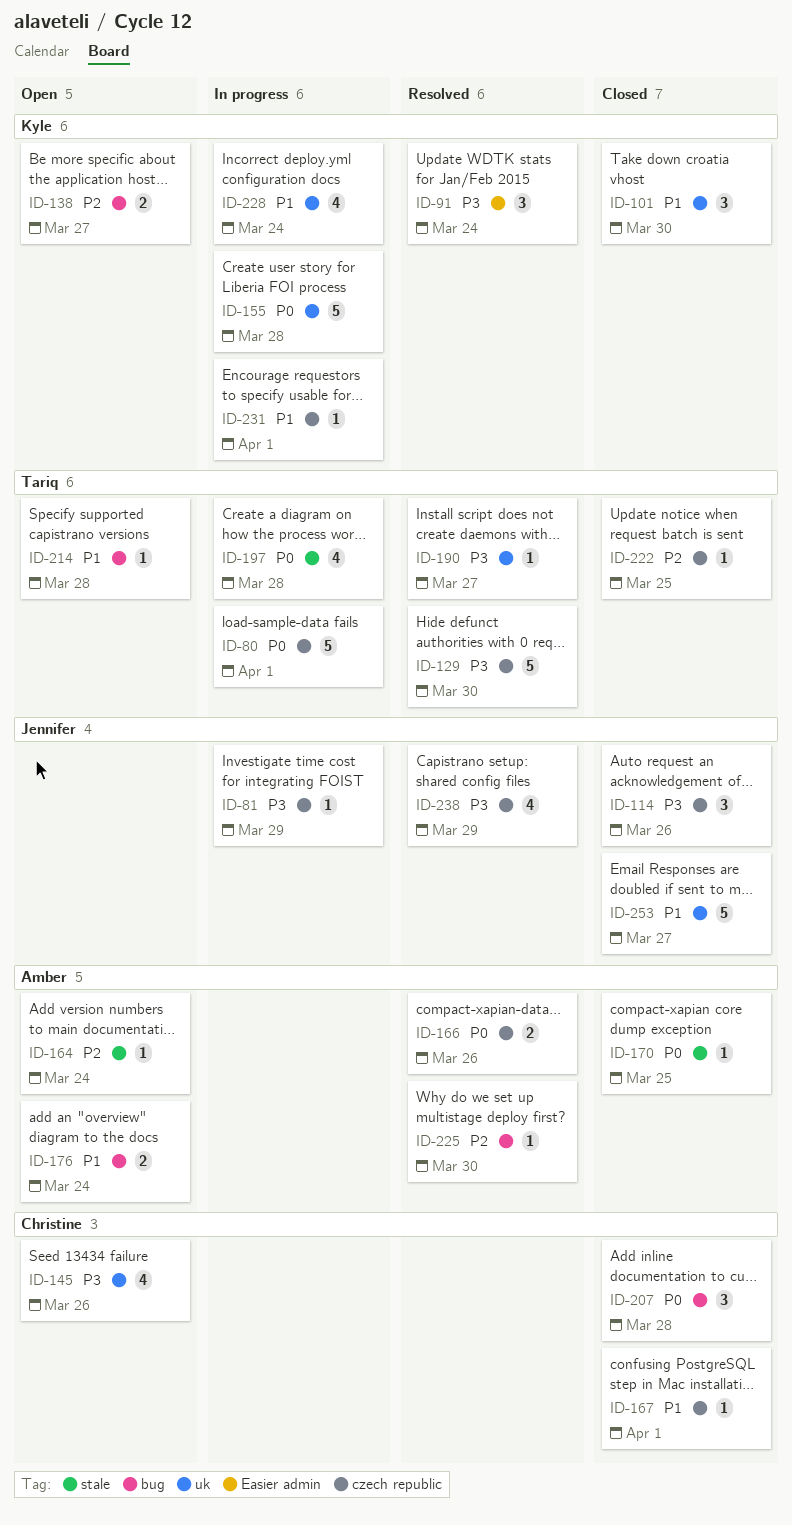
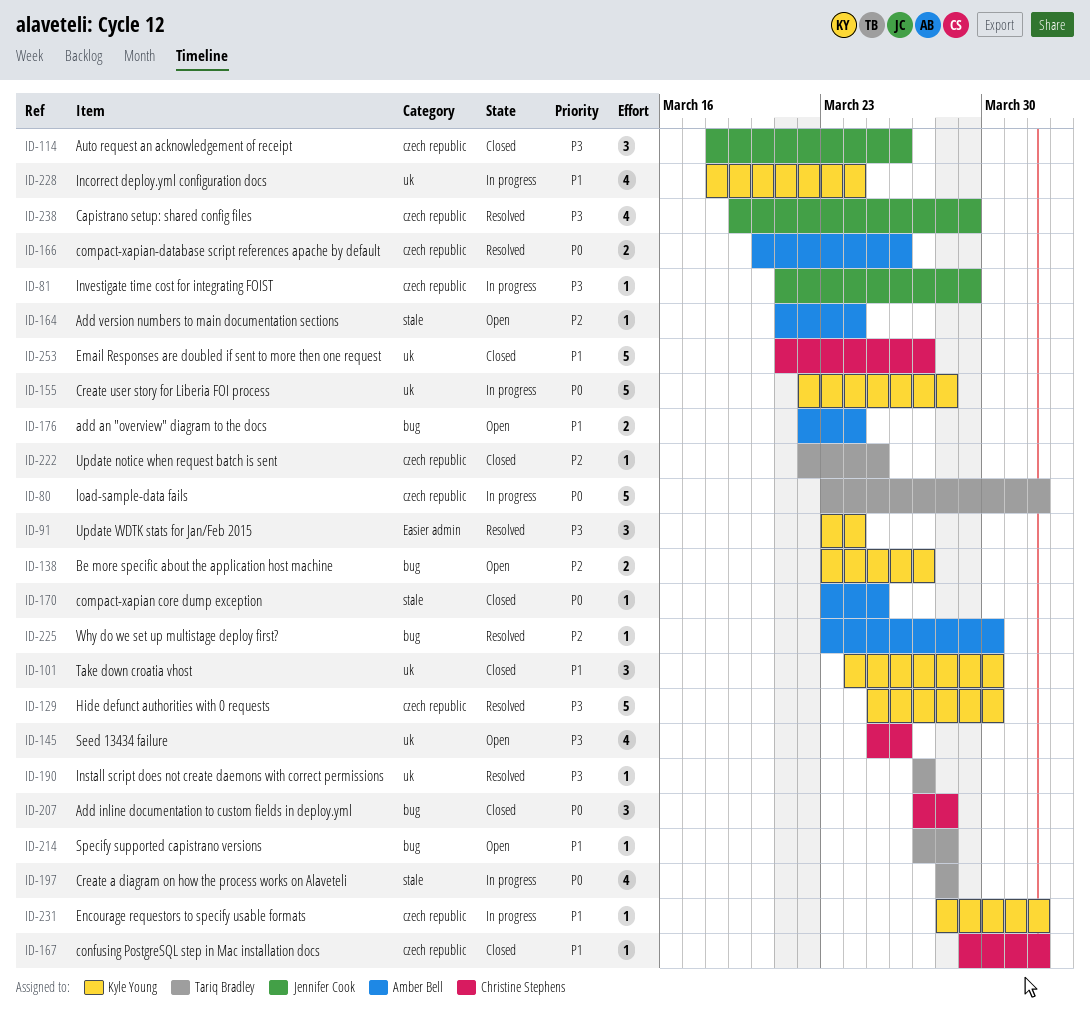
ID-129, owner: Tariq Bradley -> Kyle Young
ID-253, owner: Jennifer Cook -> Christine Stephens

